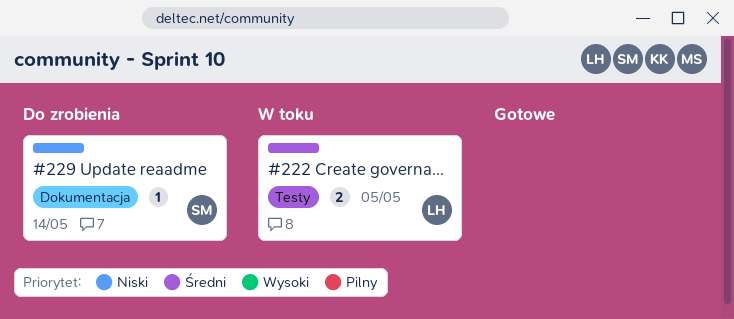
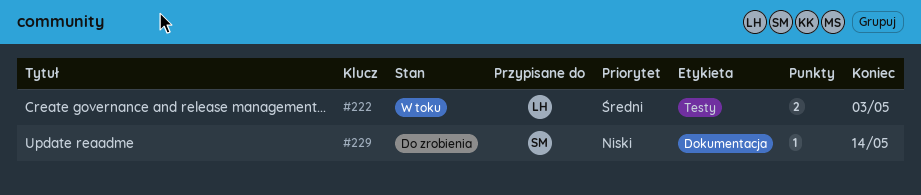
#222, due: May 5 -> May 3

